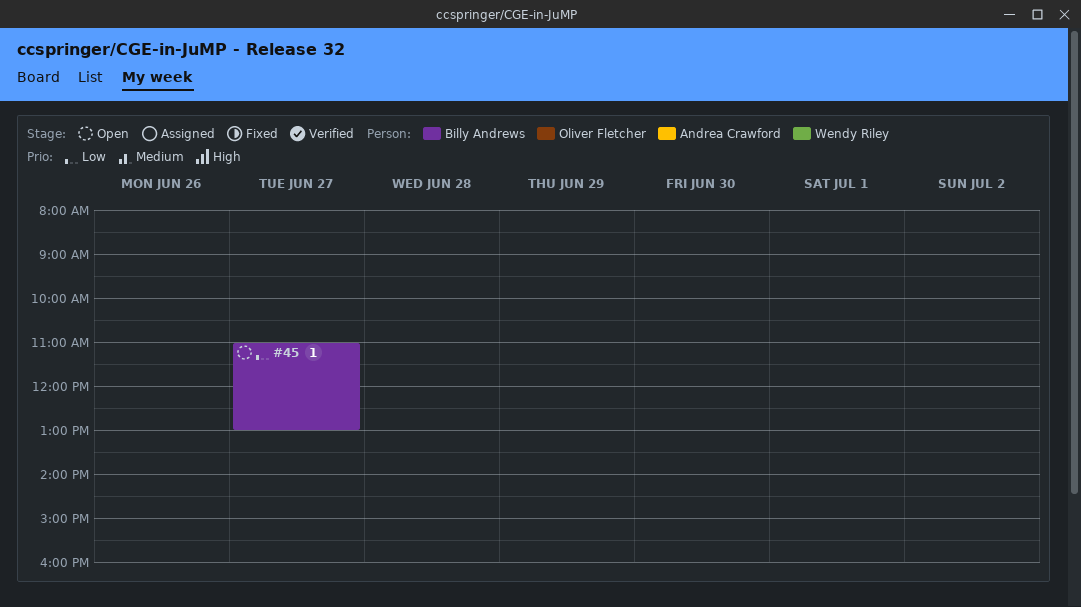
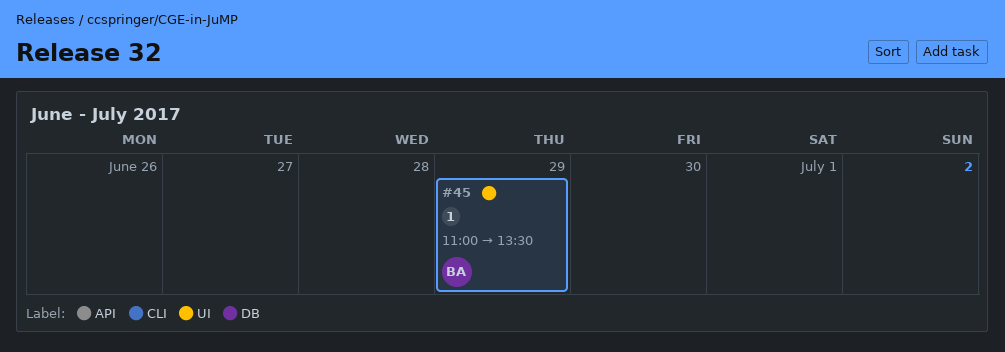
#45, day: Jun 27 -> Jun 29
#45, ends: 13:00 -> 13:30

